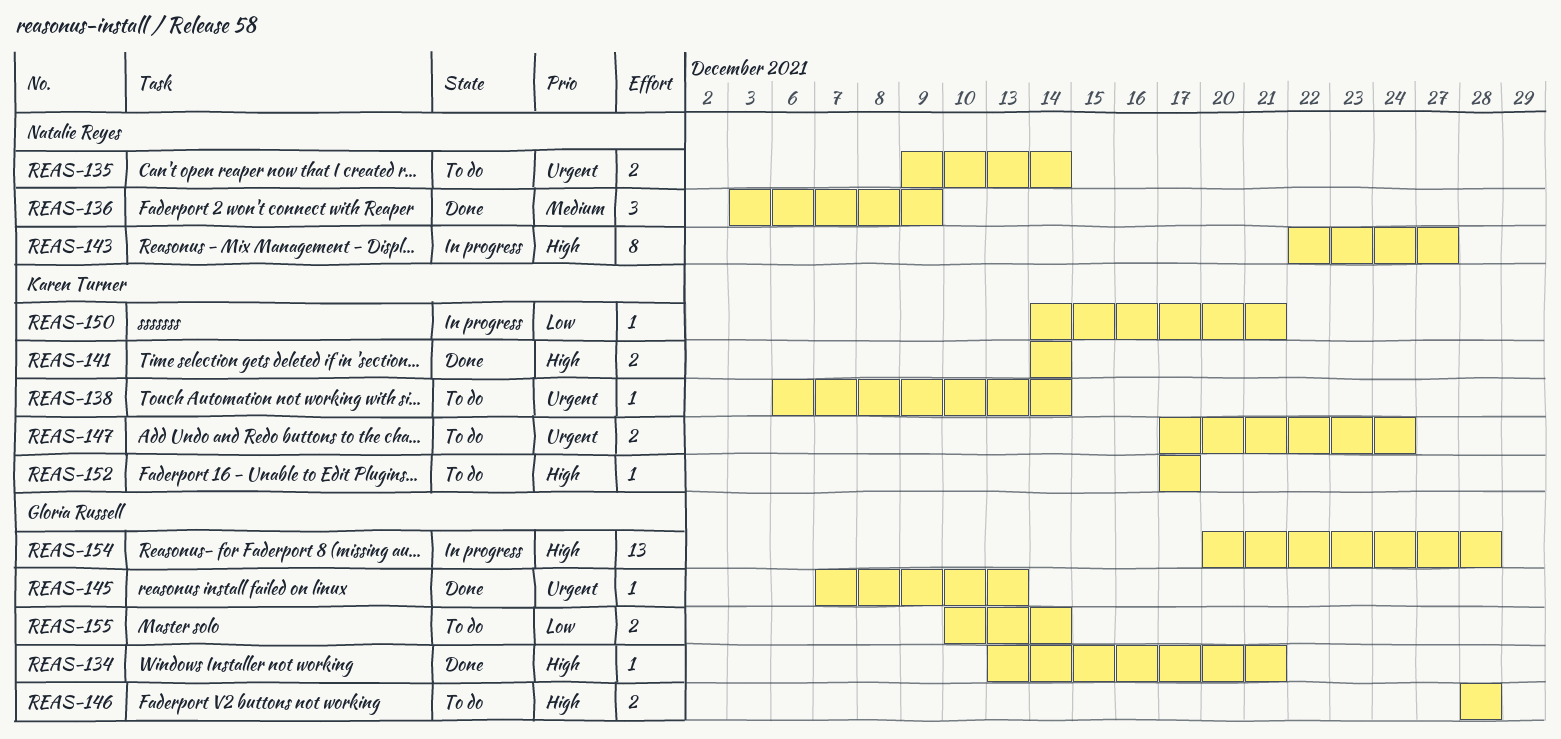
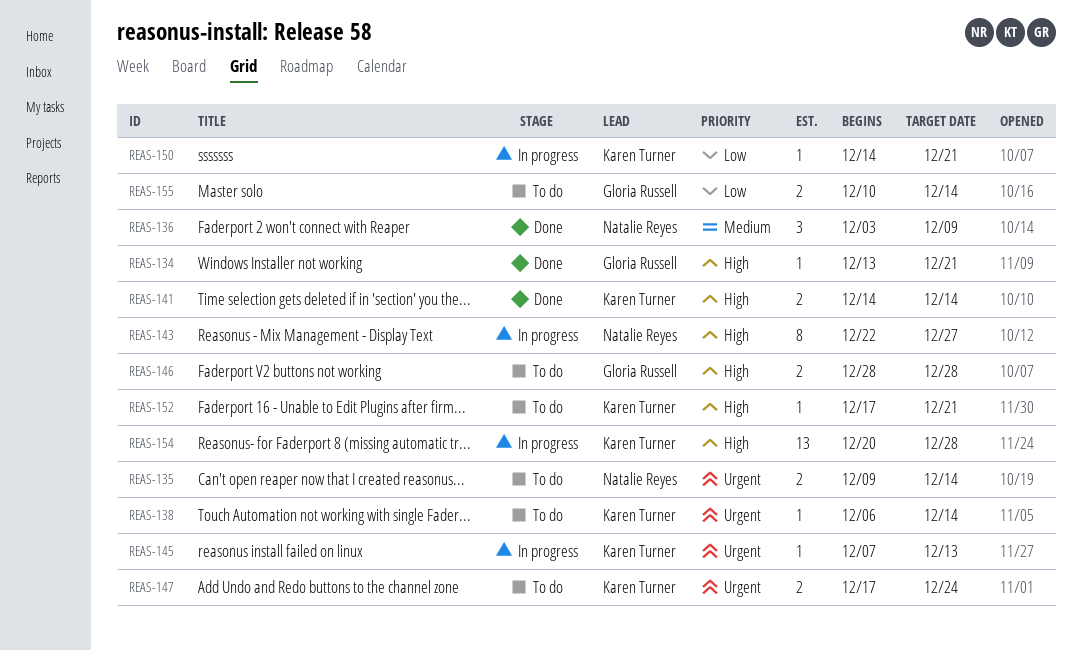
REAS-145, status: Done -> In progress
REAS-145, owner: Gloria Russell -> Karen Turner
REAS-152, due: Dec 17 -> Dec 21
REAS-154, owner: Gloria Russell -> Karen Turner

